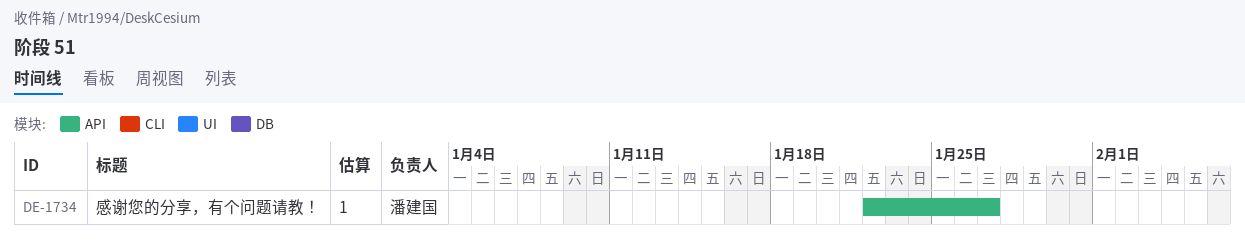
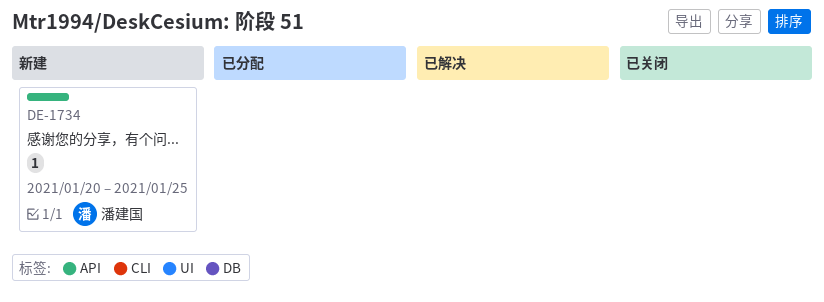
DE-1734, start: Jan 22 -> Jan 20
DE-1734, due: Jan 27 -> Jan 25

